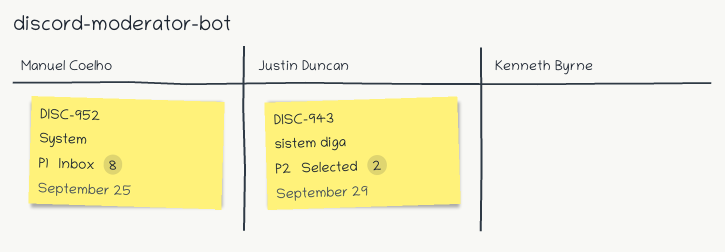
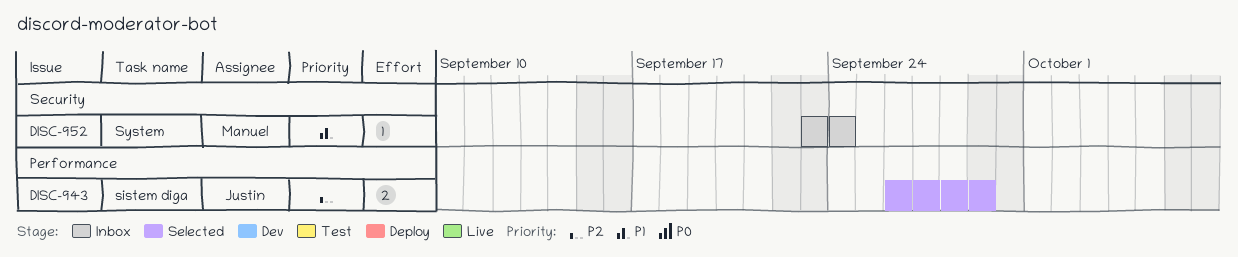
DISC-952, estimate: 8 -> 1
DISC-952, due: Sep 25 -> Sep 24

